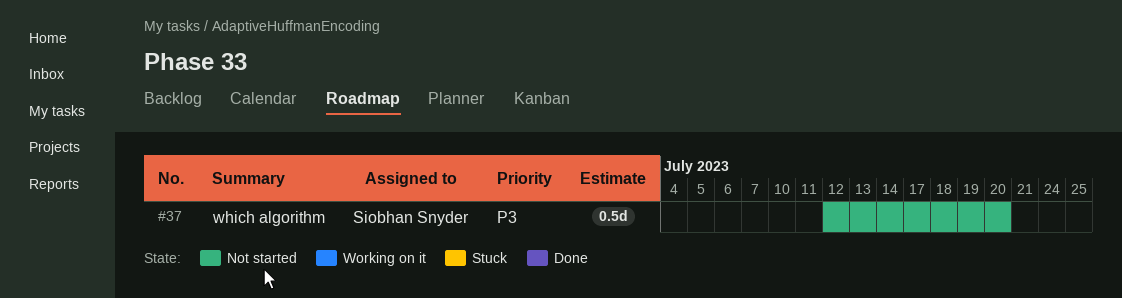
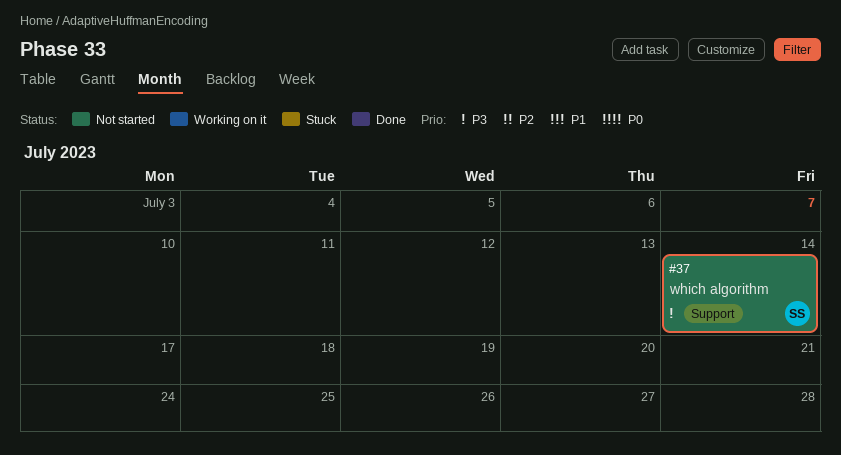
#37, due: Jul 20 -> Jul 14

